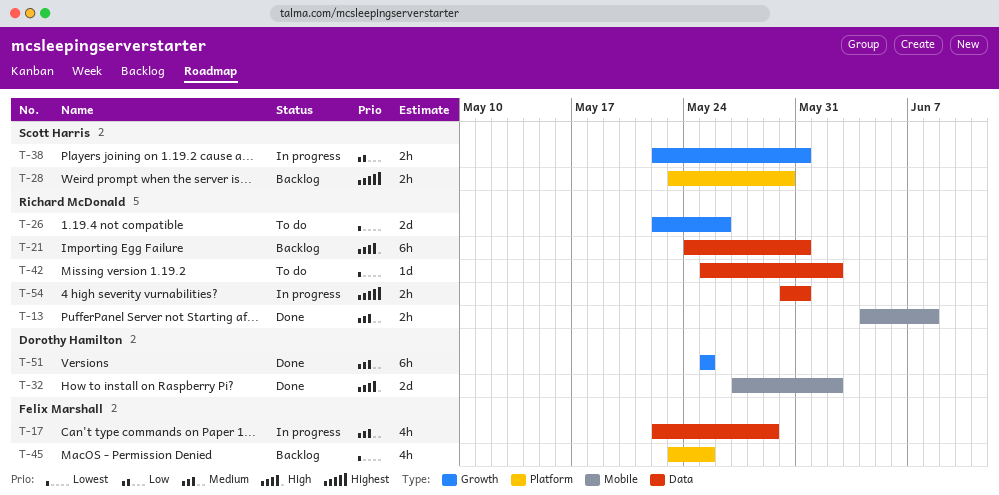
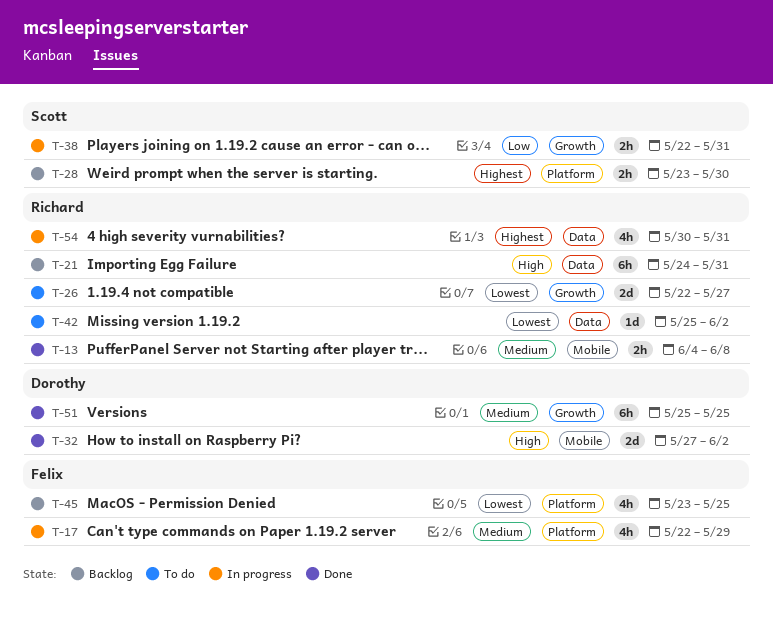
T-17, label: Data -> Platform
T-26, due: May 26 -> May 27
T-54, estimate: 2h -> 4h

